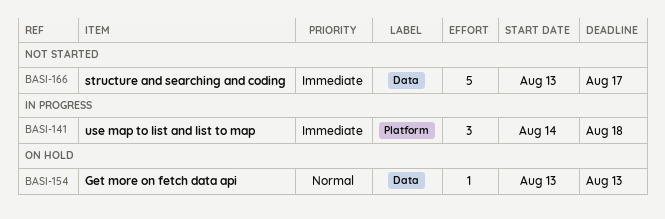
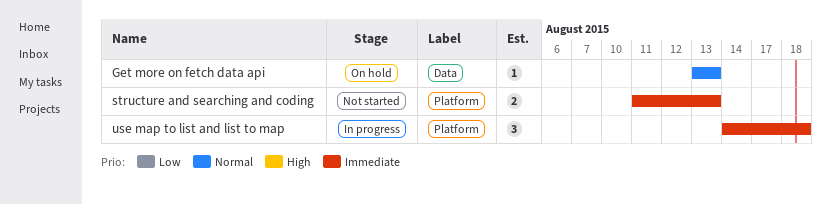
structure and searching and coding, label: Data -> Platform
structure and searching and coding, estimate: 5 -> 2
structure and searching and coding, start: Aug 13 -> Aug 11
structure and searching and coding, due: Aug 17 -> Aug 13

